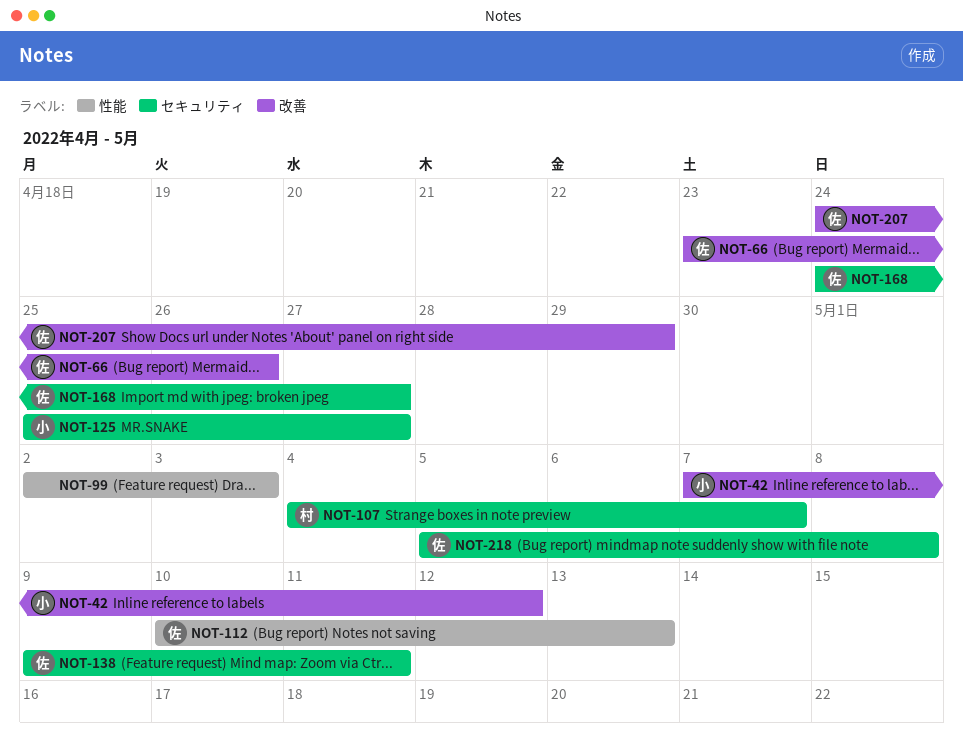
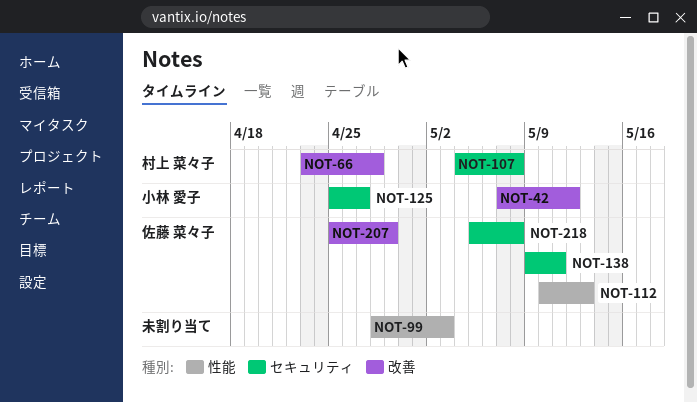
NOT-66, owner: 佐藤 菜々子 -> 村上 菜々子
NOT-66, due: Apr 26 -> Apr 28
NOT-99, start: May 2 -> Apr 28
NOT-107, due: May 7 -> May 8
NOT-168: present -> none
NOT-207, start: Apr 24 -> Apr 25

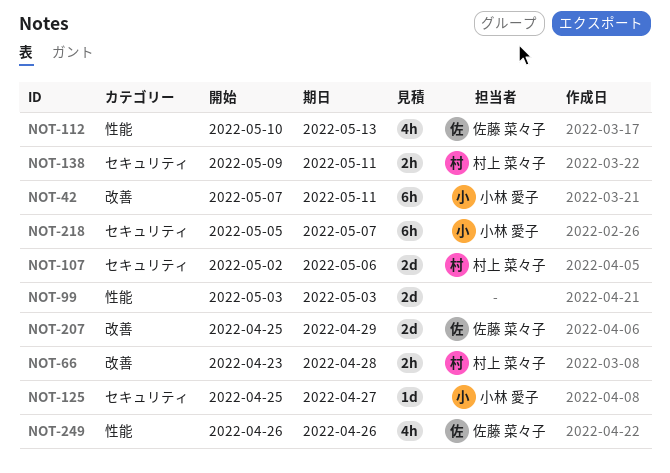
NOT-42, due: May 12 -> May 11
NOT-99, start: Apr 28 -> May 3
NOT-107, start: May 4 -> May 2
NOT-107, due: May 8 -> May 6
NOT-138, owner: 佐藤 菜々子 -> 村上 菜々子
NOT-218, owner: 佐藤 菜々子 -> 小林 愛子
NOT-218, due: May 8 -> May 7
NOT-249: none -> present

